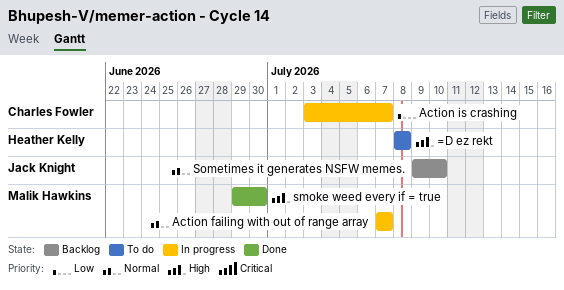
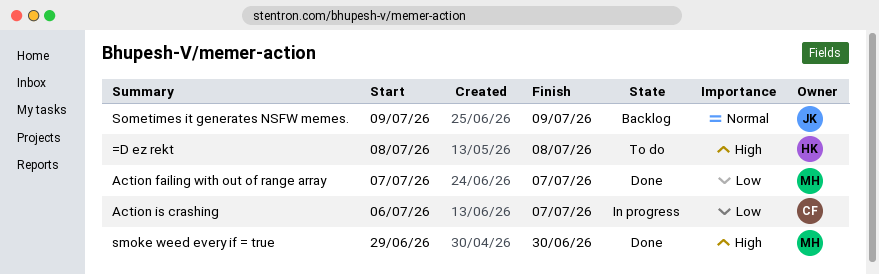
Action failing with out of range array, status: In progress -> Done
Action failing with out of range array, priority: Normal -> Low
Action is crashing, start: Jul 3 -> Jul 6
Sometimes it generates NSFW memes., due: Jul 10 -> Jul 9

